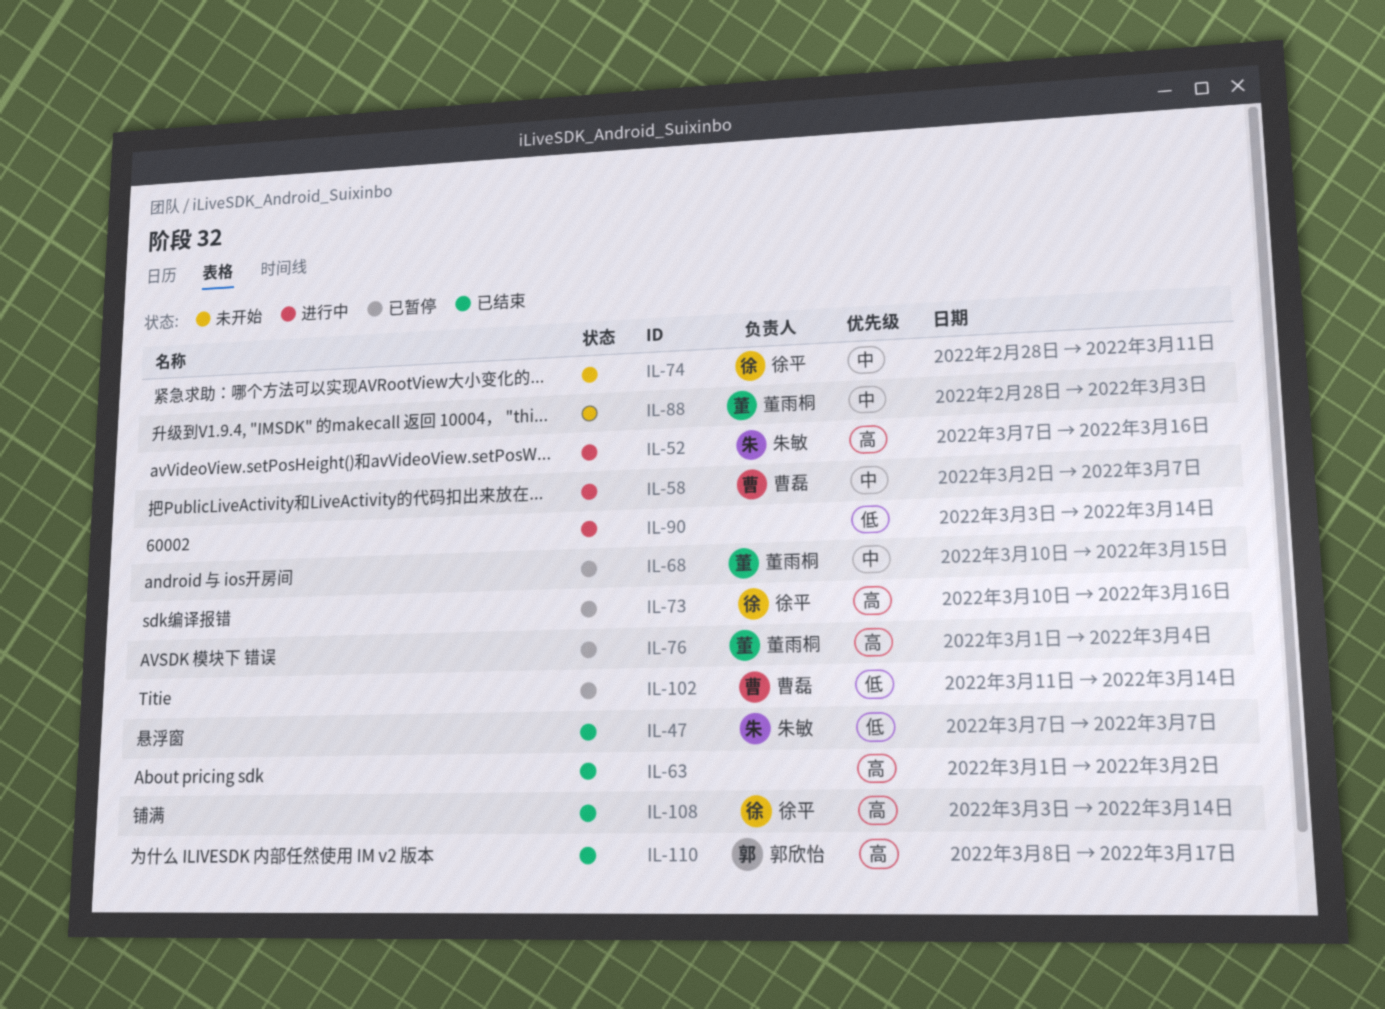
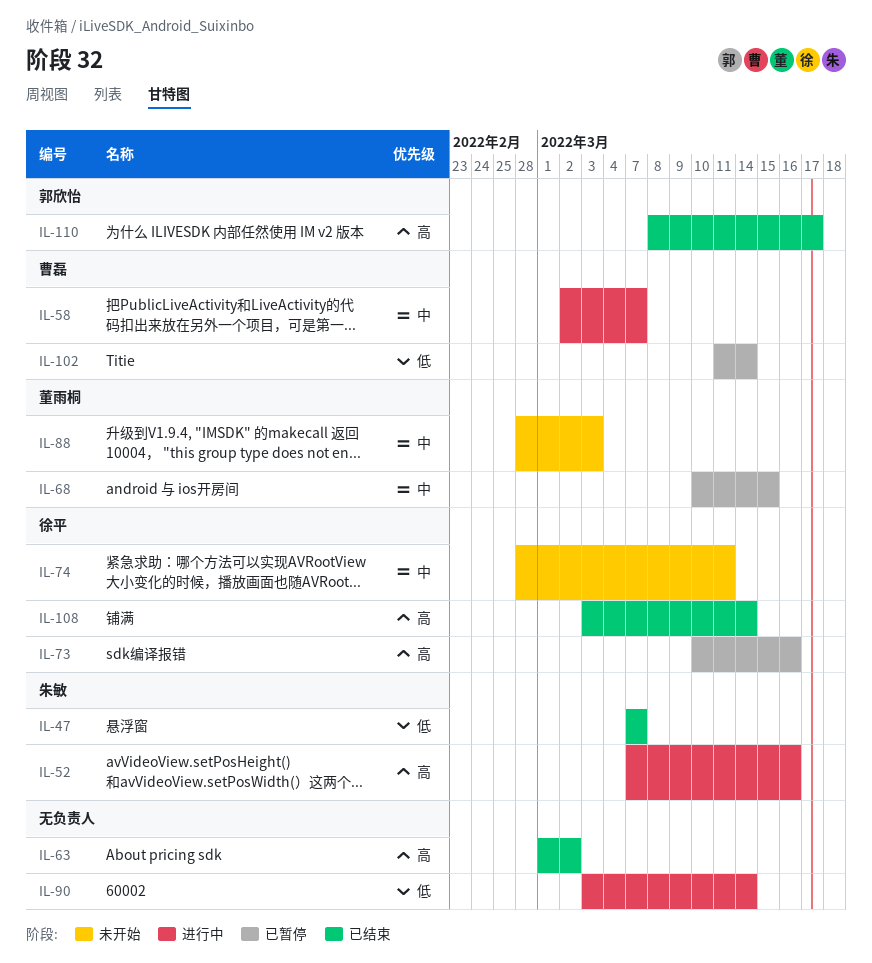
IL-76: present -> none

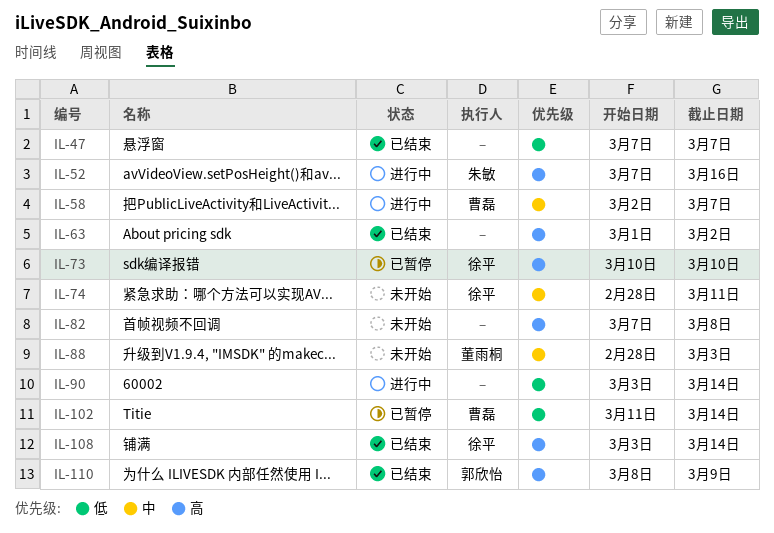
IL-47, owner: 朱敏 -> none
IL-68: present -> none
IL-73, due: Mar 16 -> Mar 10
IL-82: none -> present
IL-110, due: Mar 17 -> Mar 9

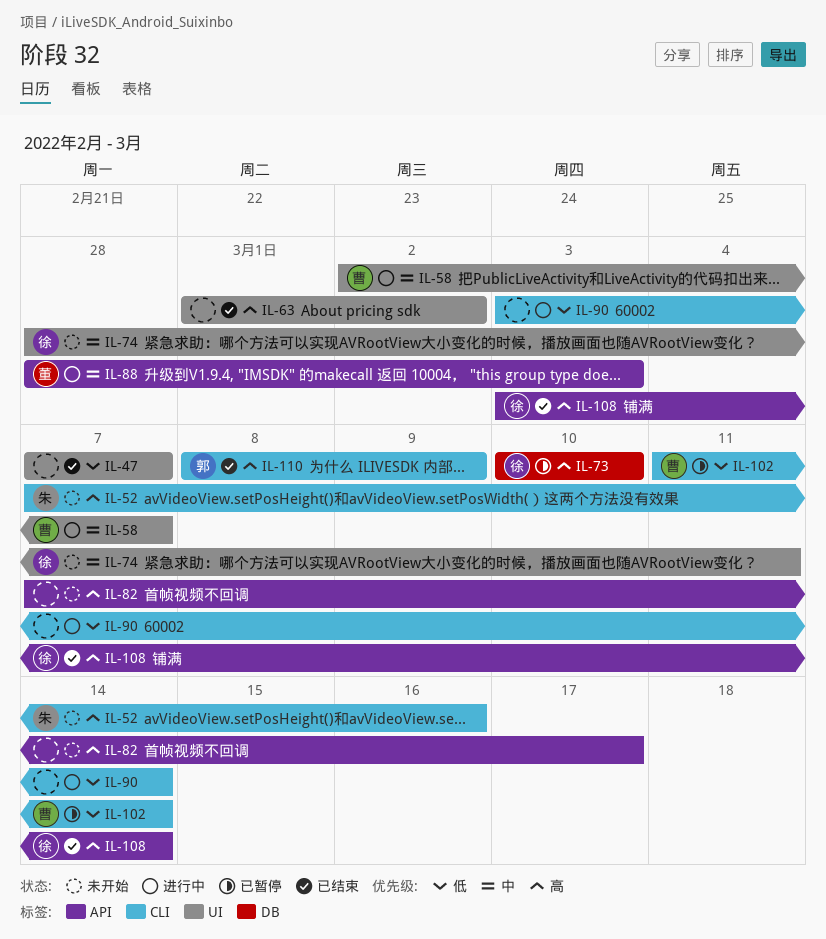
IL-52, status: 进行中 -> 未开始
IL-82, due: Mar 8 -> Mar 17
IL-88, status: 未开始 -> 进行中

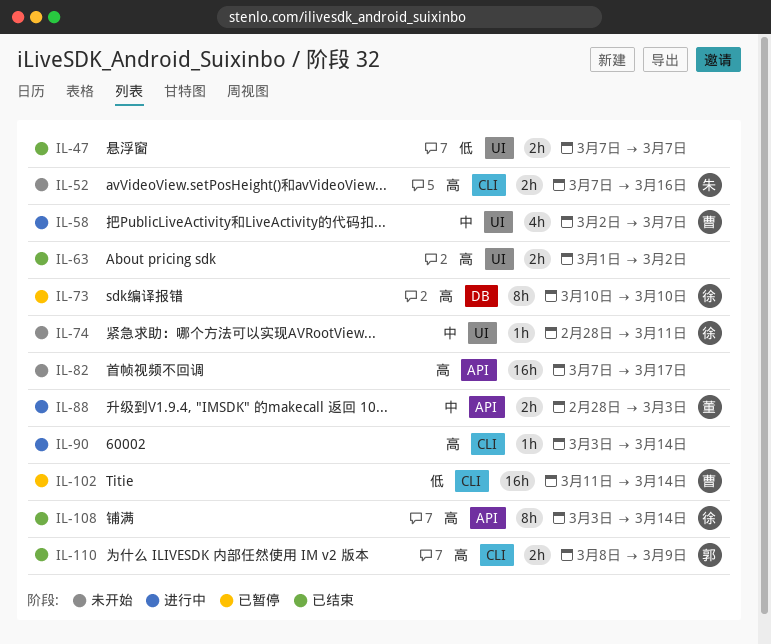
IL-90, priority: 低 -> 高

